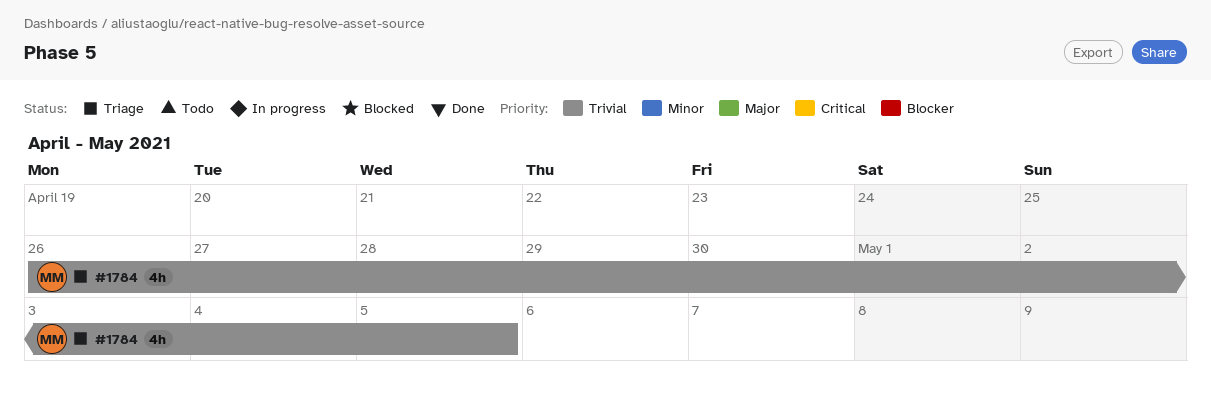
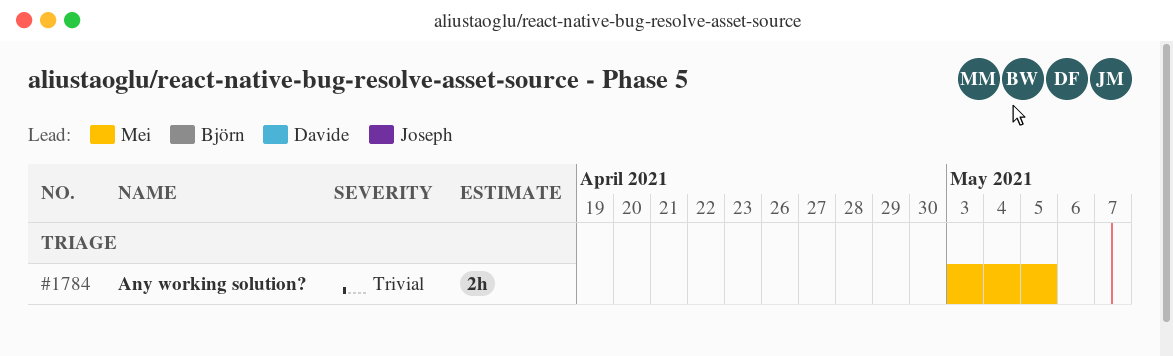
#1784, estimate: 4h -> 2h
#1784, start: Apr 26 -> May 3

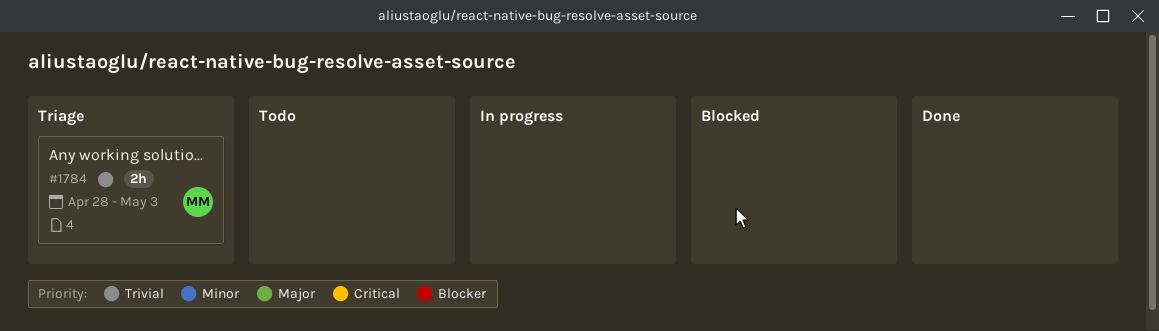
#1784, start: May 3 -> Apr 28
#1784, due: May 5 -> May 3

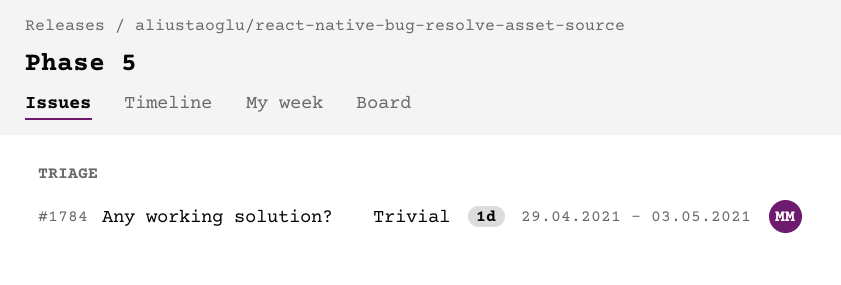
#1784, estimate: 2h -> 1d
#1784, start: Apr 28 -> Apr 29

